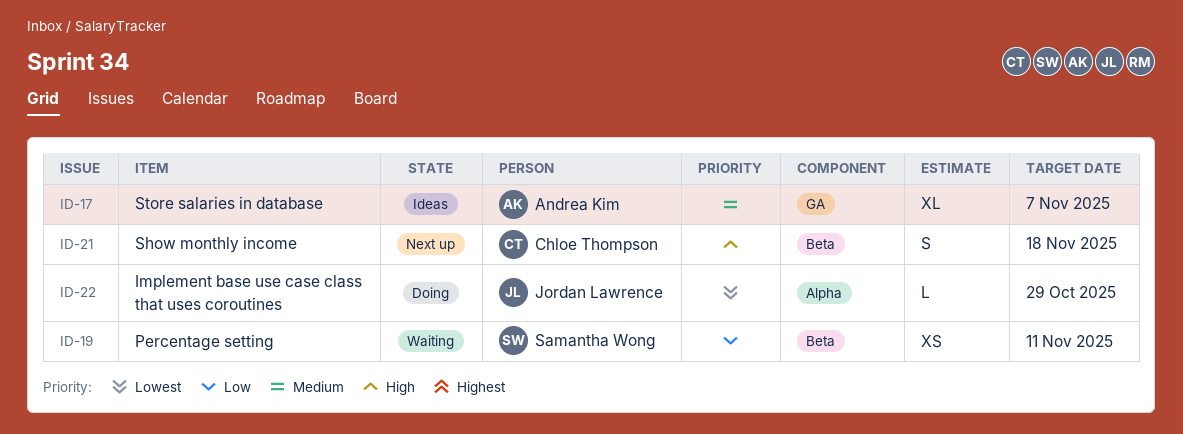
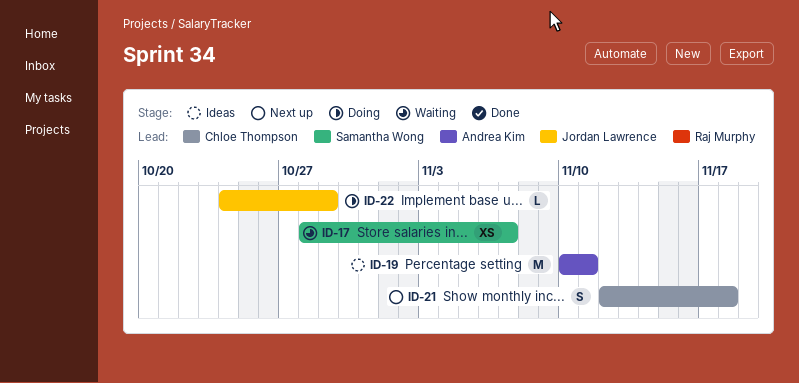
ID-17, status: Ideas -> Waiting
ID-17, owner: Andrea Kim -> Samantha Wong
ID-17, estimate: XL -> XS
ID-19, status: Waiting -> Ideas
ID-19, owner: Samantha Wong -> Andrea Kim
ID-19, estimate: XS -> M

